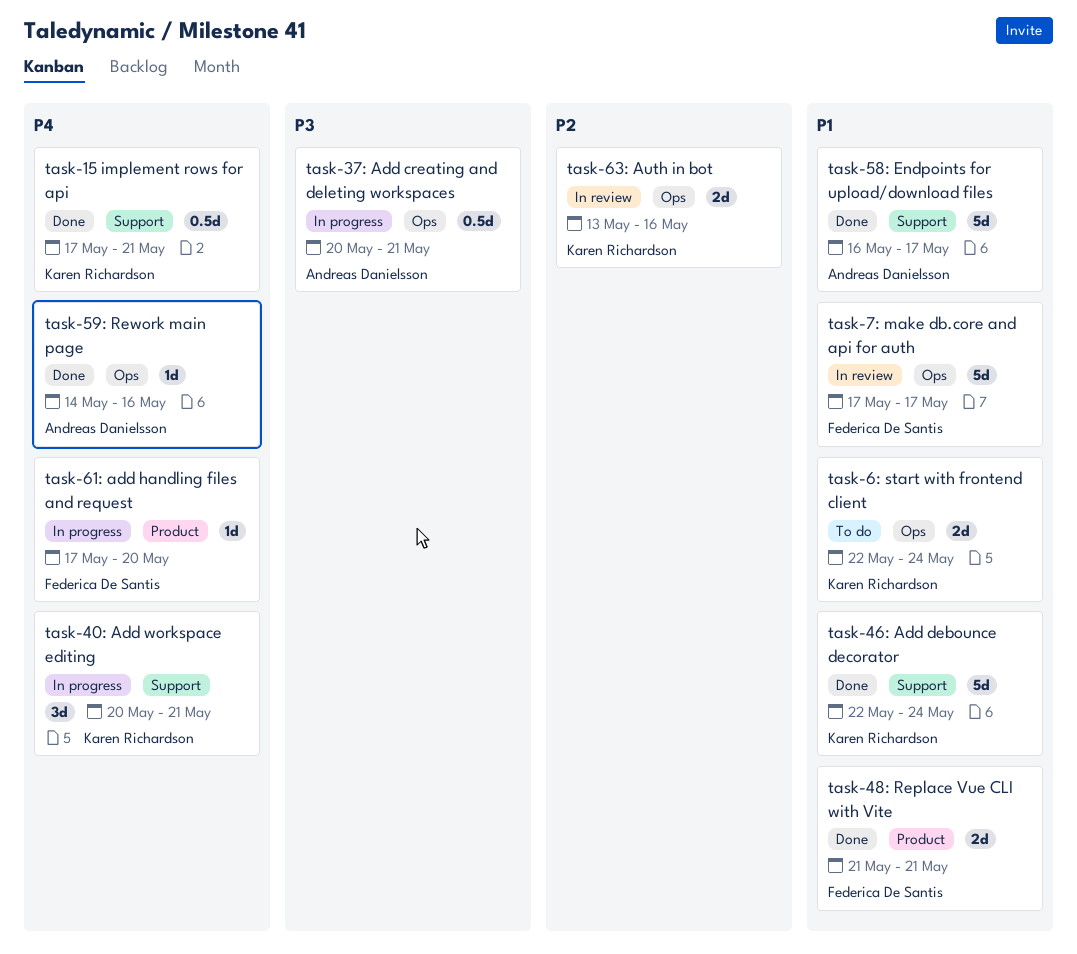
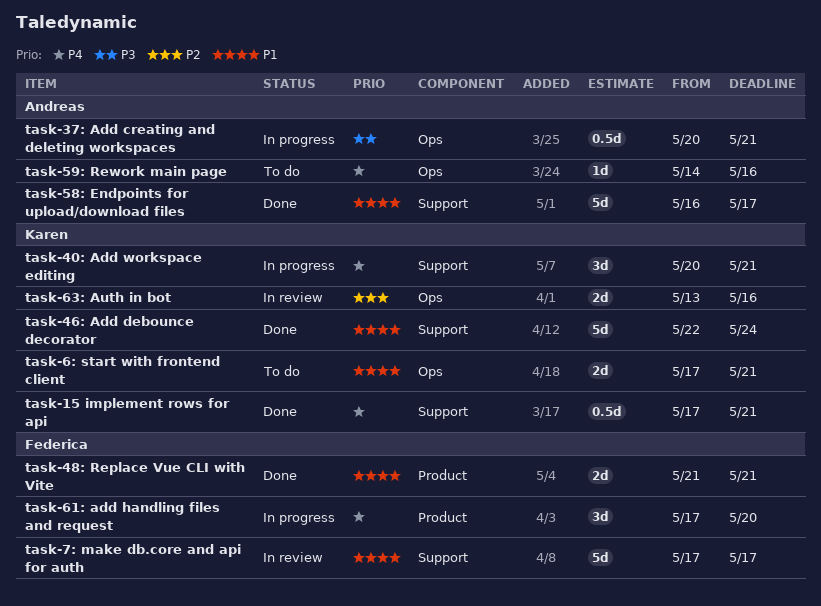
task-59: Rework main page, status: Done -> To do
task-61: add handling files and request, estimate: 1d -> 3d
task-6: start with frontend client, start: May 22 -> May 17
task-6: start with frontend client, due: May 24 -> May 21
task-7: make db.core and api for auth, label: Ops -> Support

